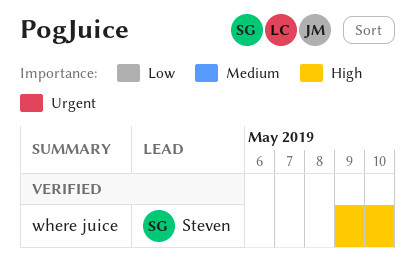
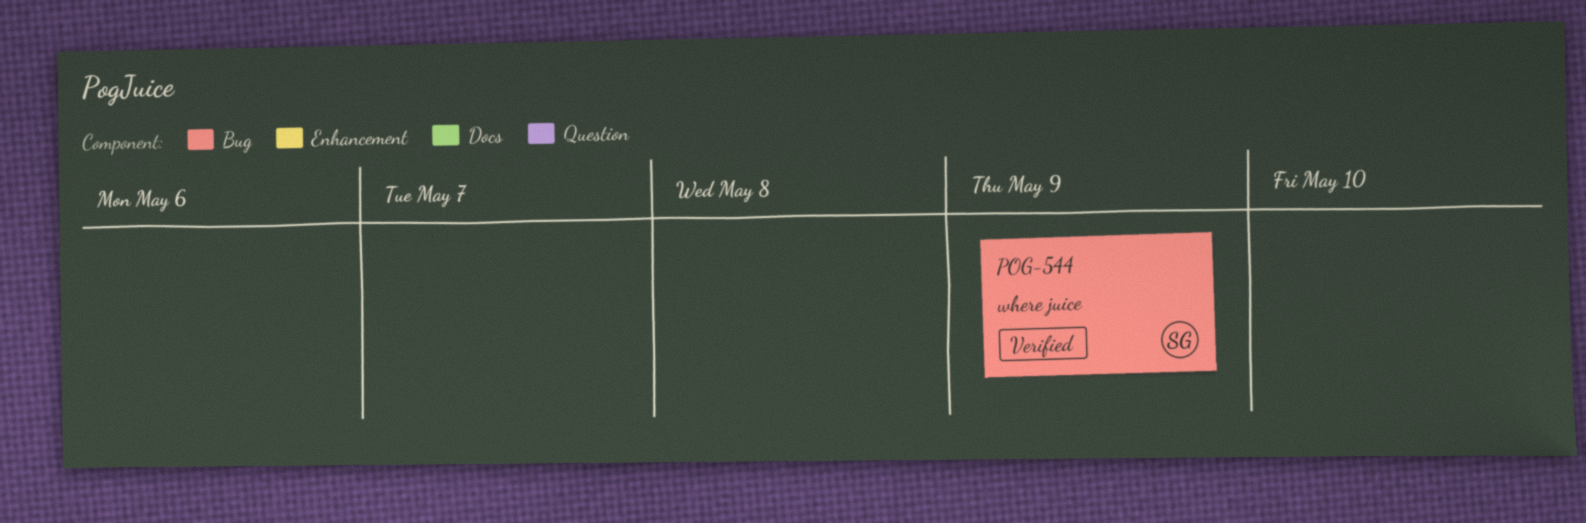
where juice, due: May 10 -> May 9

